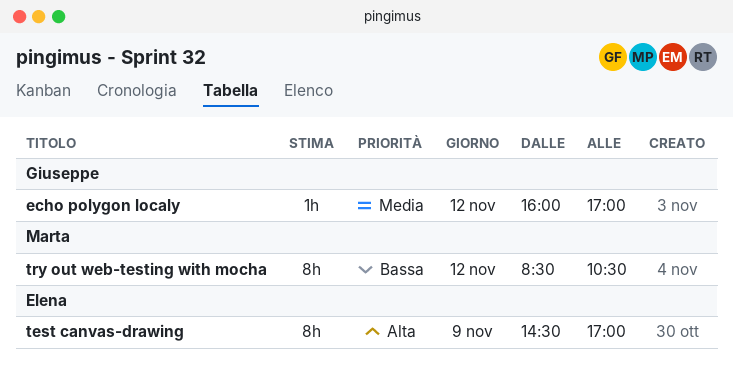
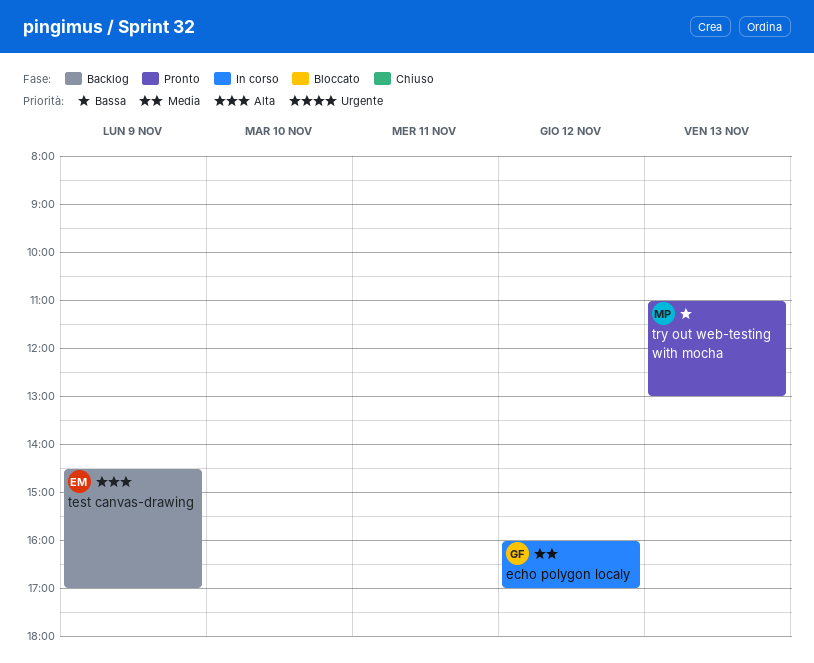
try out web-testing with mocha, day: Nov 12 -> Nov 13
try out web-testing with mocha, begins: 08:30 -> 11:00
try out web-testing with mocha, ends: 10:30 -> 13:00

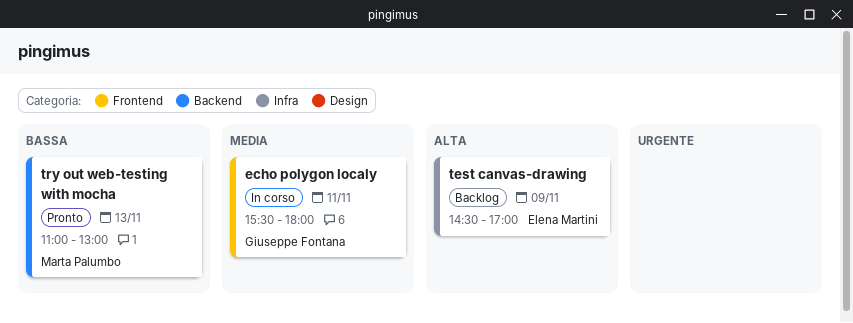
echo polygon localy, day: Nov 12 -> Nov 11
echo polygon localy, begins: 16:00 -> 15:30
echo polygon localy, ends: 17:00 -> 18:00

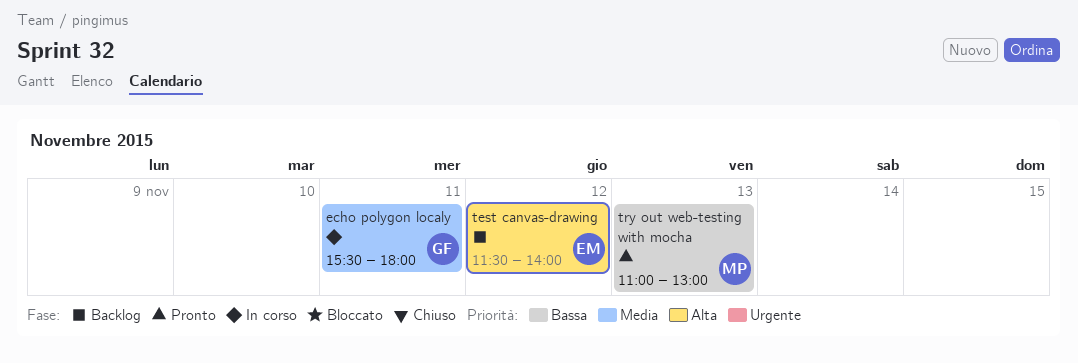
test canvas-drawing, day: Nov 9 -> Nov 12
test canvas-drawing, begins: 14:30 -> 11:30
test canvas-drawing, ends: 17:00 -> 14:00

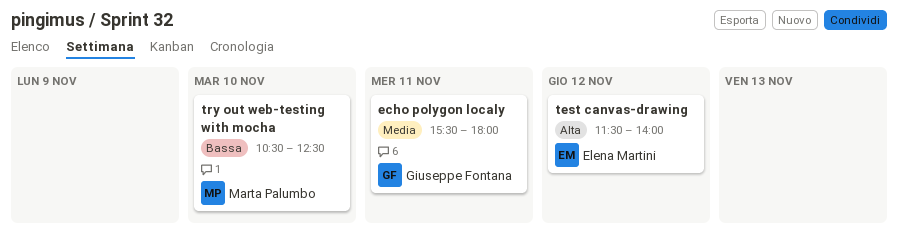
try out web-testing with mocha, day: Nov 13 -> Nov 10
try out web-testing with mocha, begins: 11:00 -> 10:30
try out web-testing with mocha, ends: 13:00 -> 12:30

